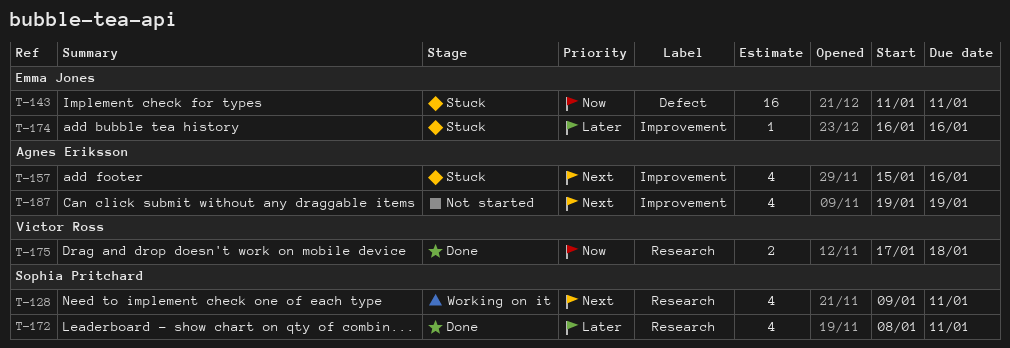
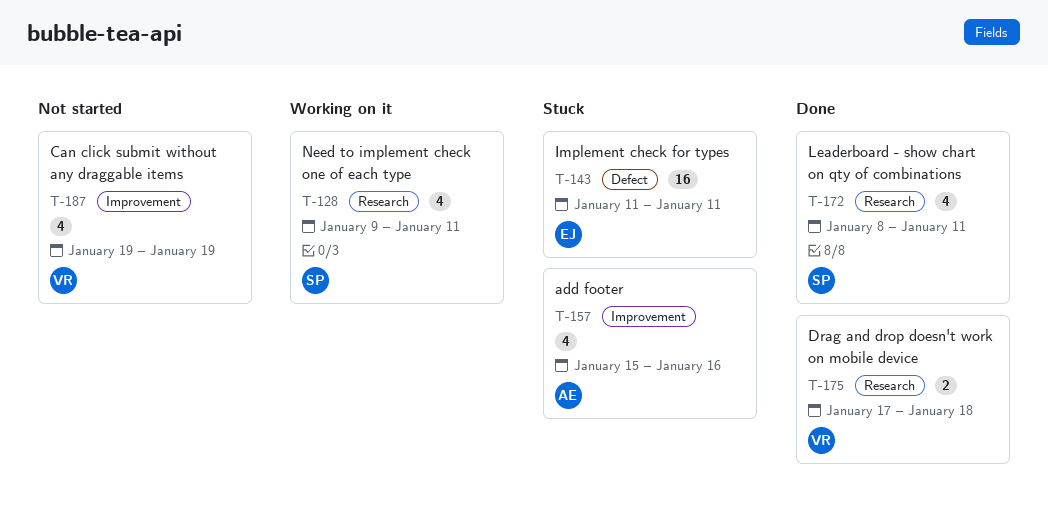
T-174: present -> none
T-187, owner: Agnes Eriksson -> Victor Ross

